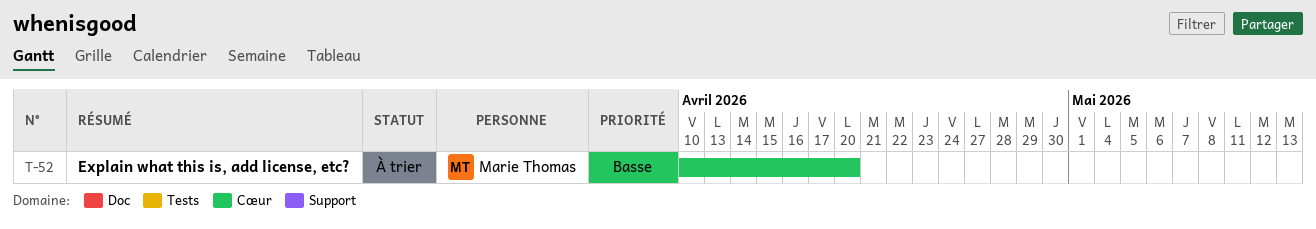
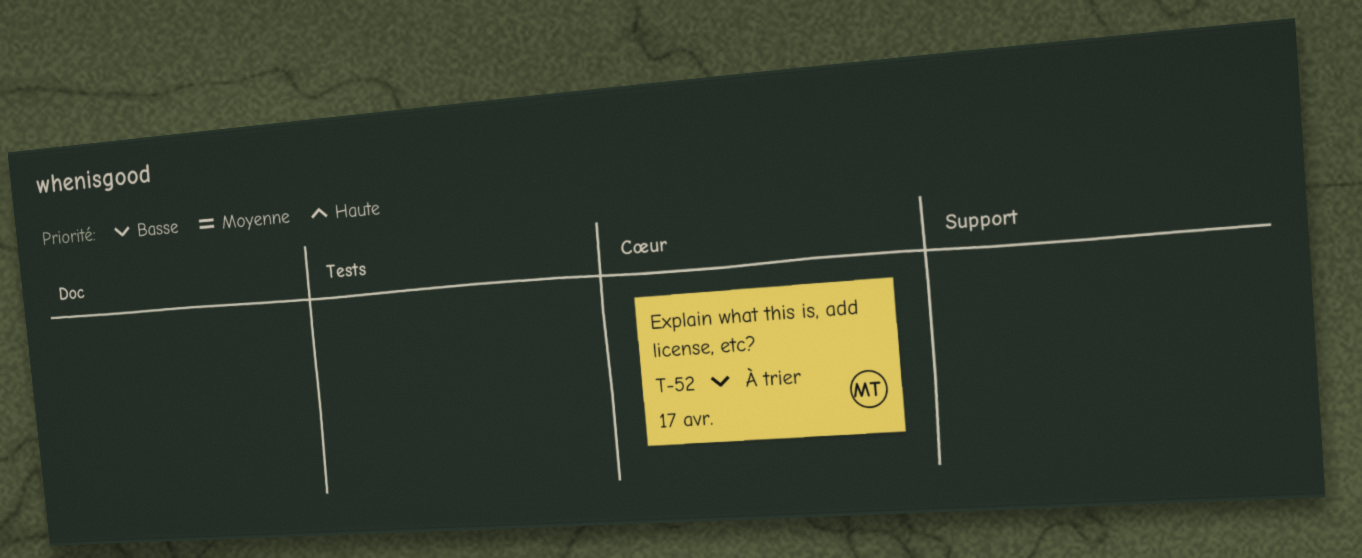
T-52, due: Apr 20 -> Apr 17

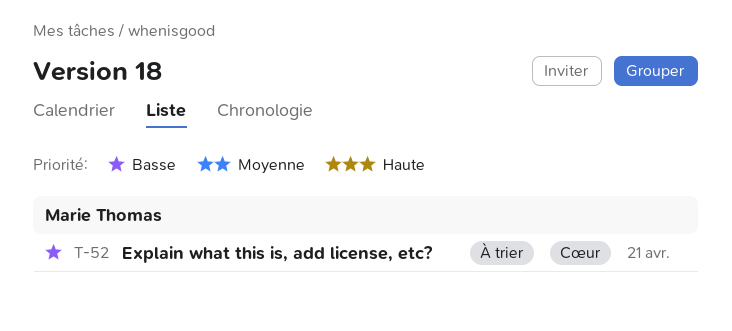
T-52, due: Apr 17 -> Apr 21

